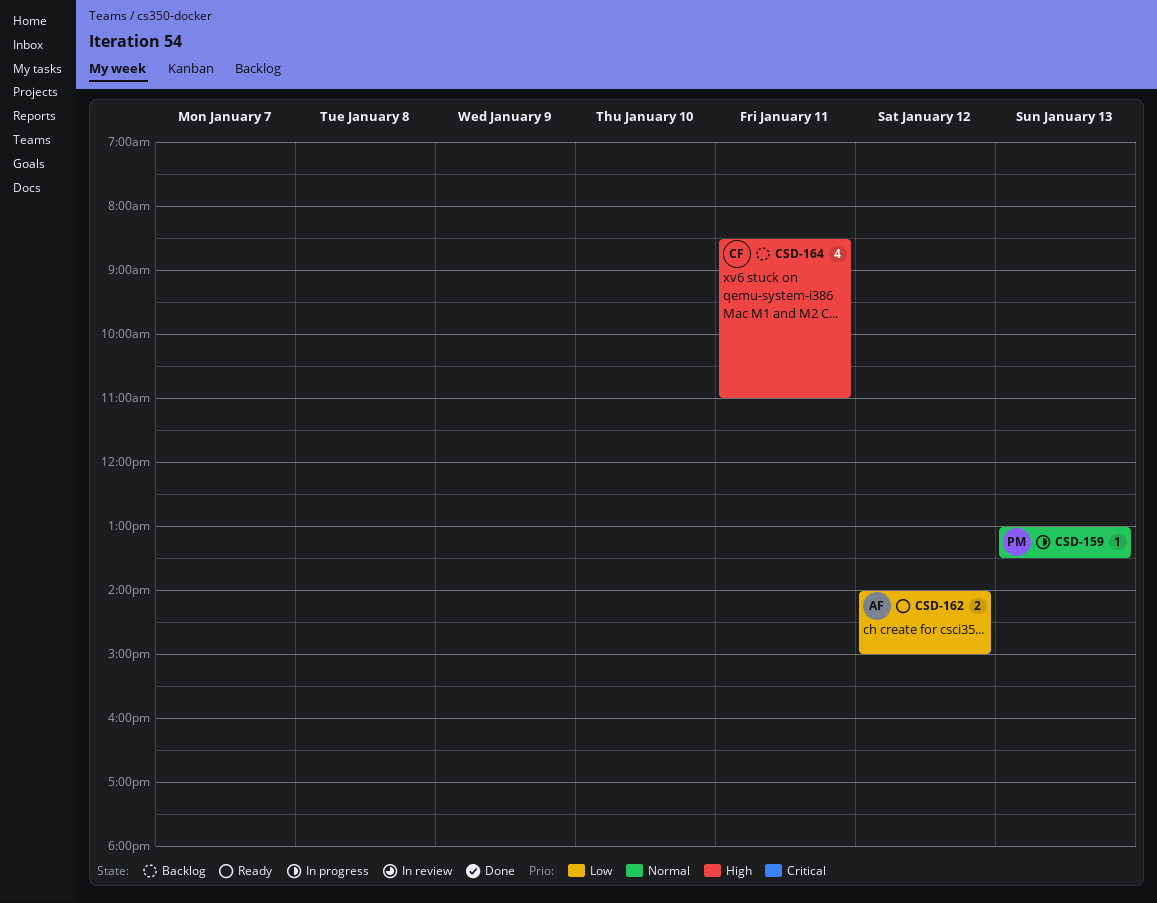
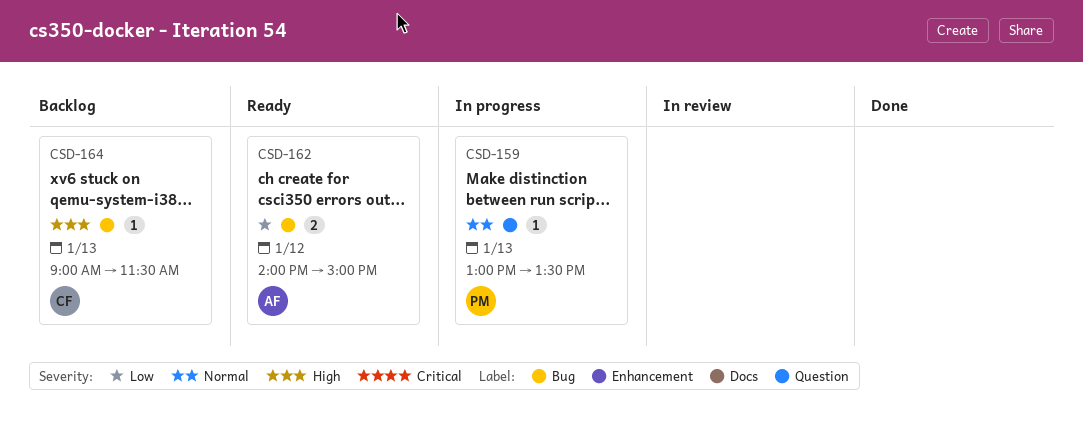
CSD-164, estimate: 4 -> 1
CSD-164, day: Jan 11 -> Jan 13
CSD-164, begins: 08:30 -> 09:00
CSD-164, ends: 11:00 -> 11:30

